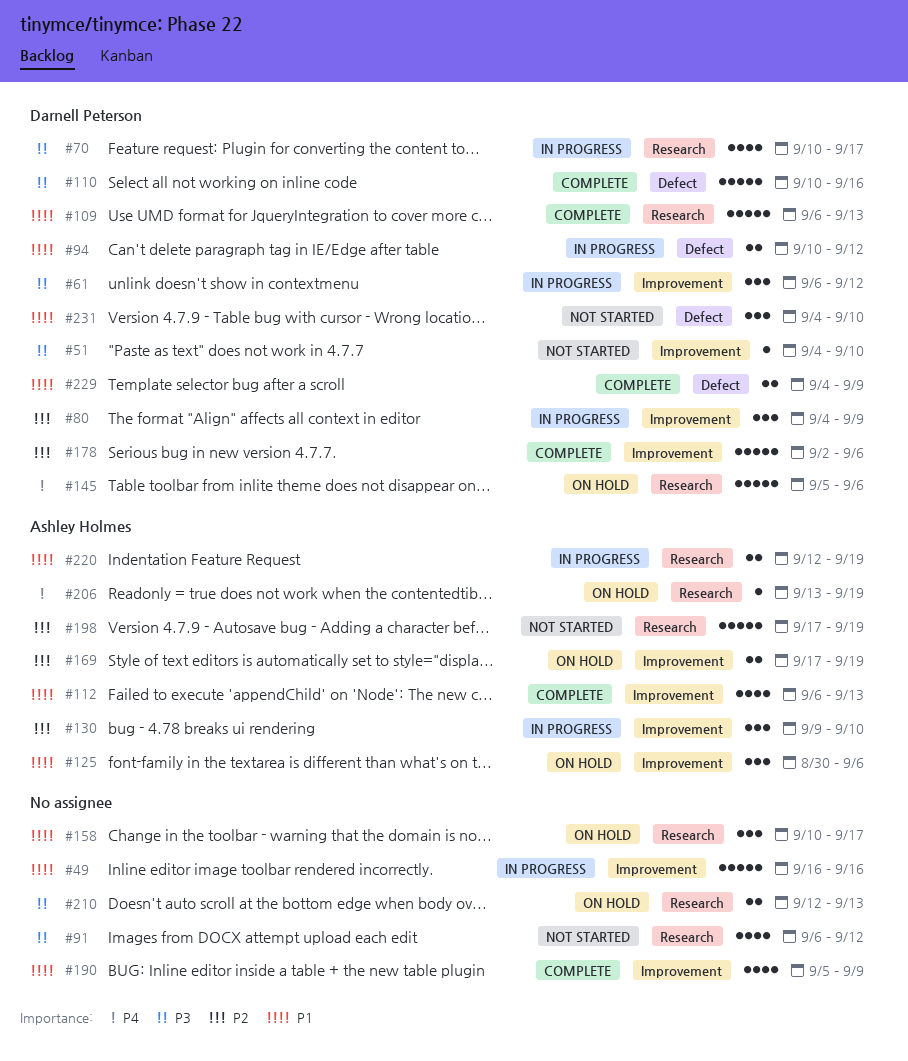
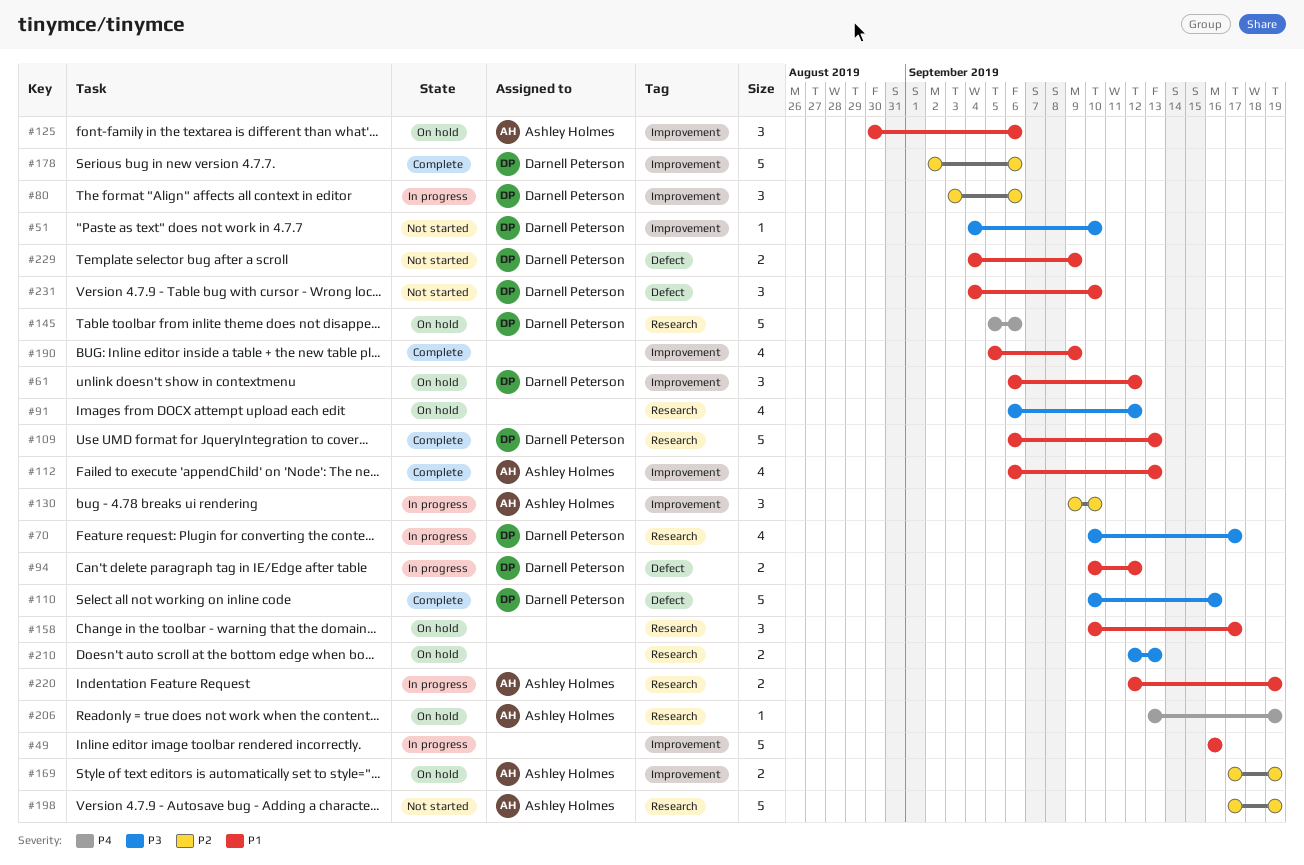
#61, status: In progress -> On hold
#61, priority: P3 -> P1
#80, start: Sep 4 -> Sep 3
#80, due: Sep 9 -> Sep 6
#91, status: Not started -> On hold
#229, status: Complete -> Not started

